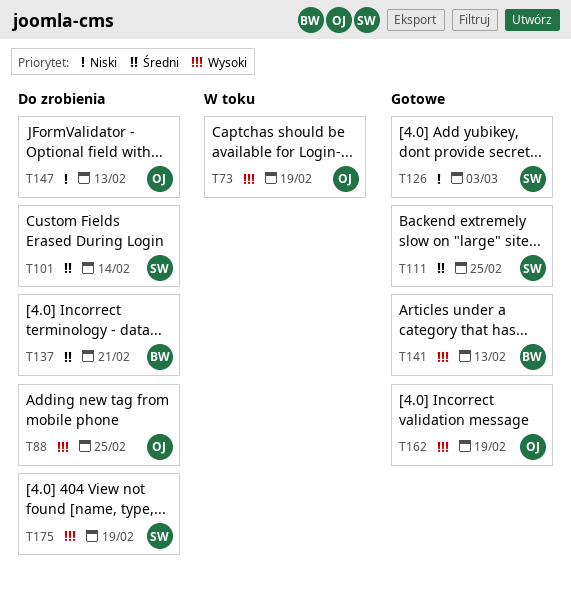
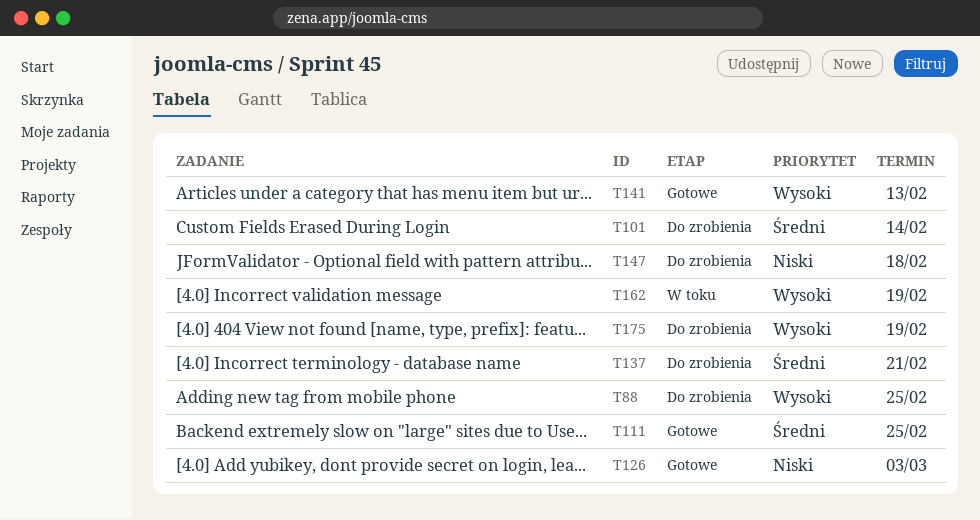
T73: present -> none
T147, due: Feb 13 -> Feb 18
T162, status: Gotowe -> W toku

